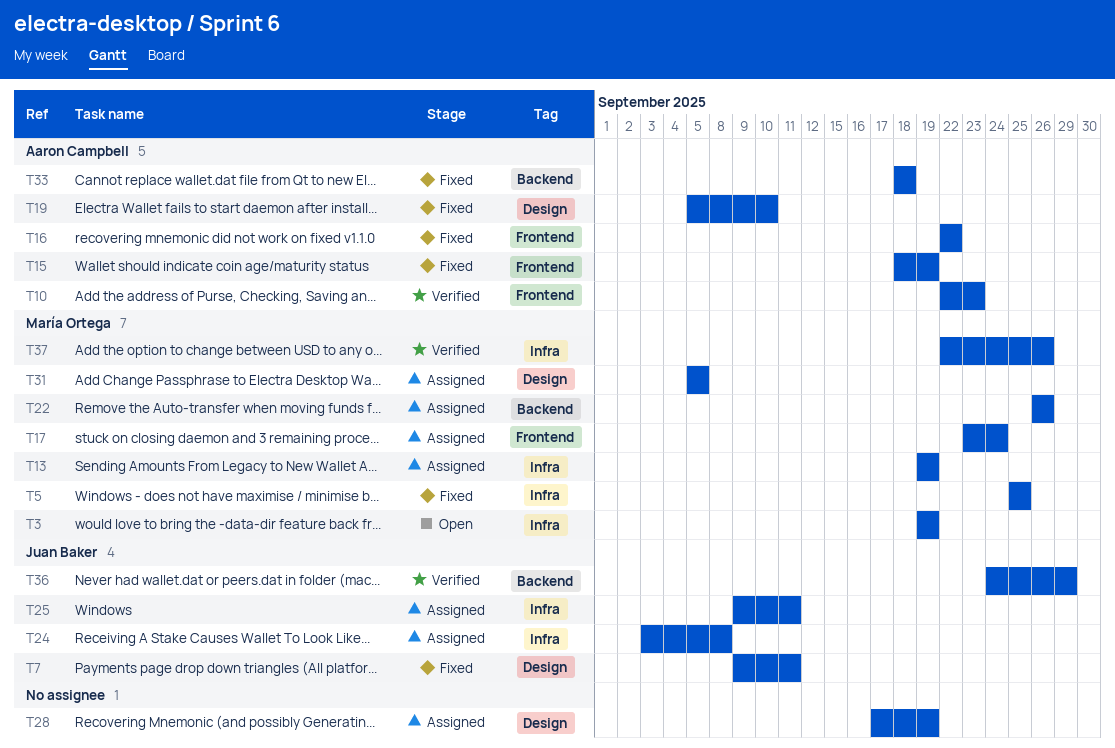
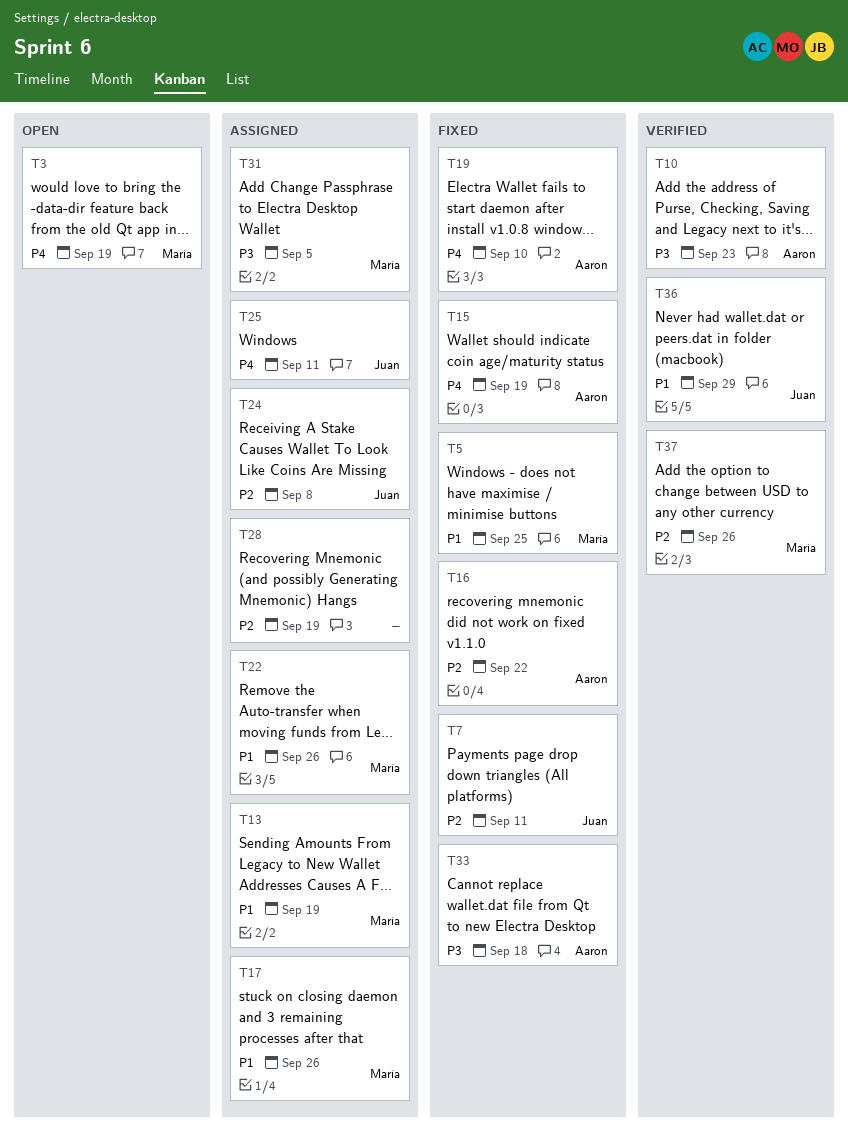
T17, due: Sep 24 -> Sep 26

